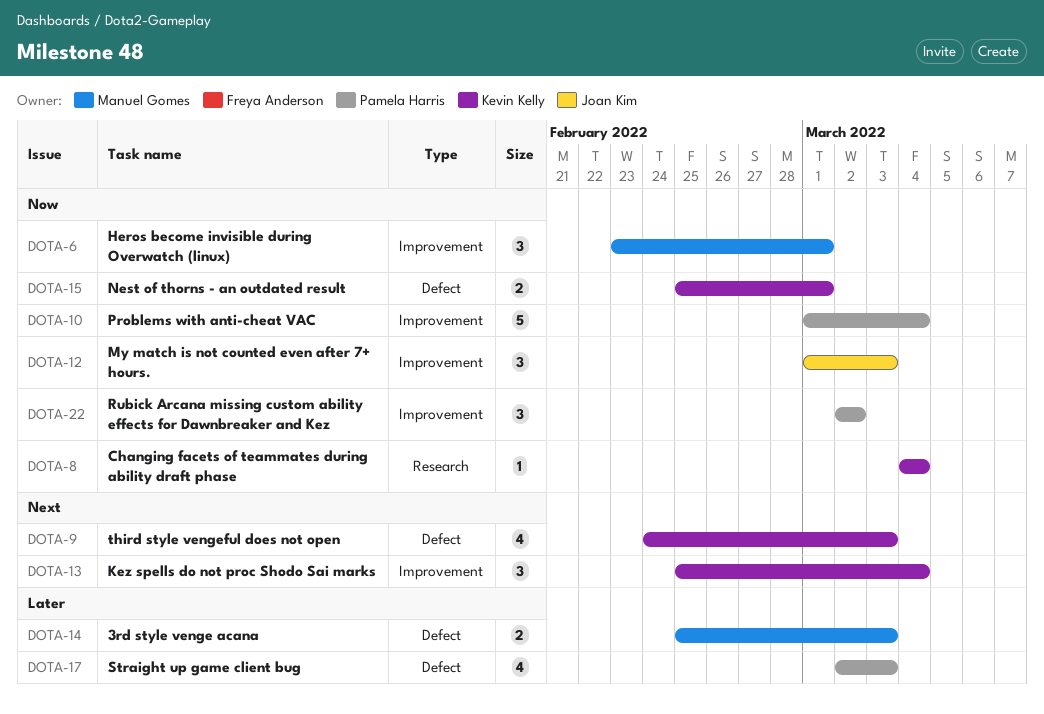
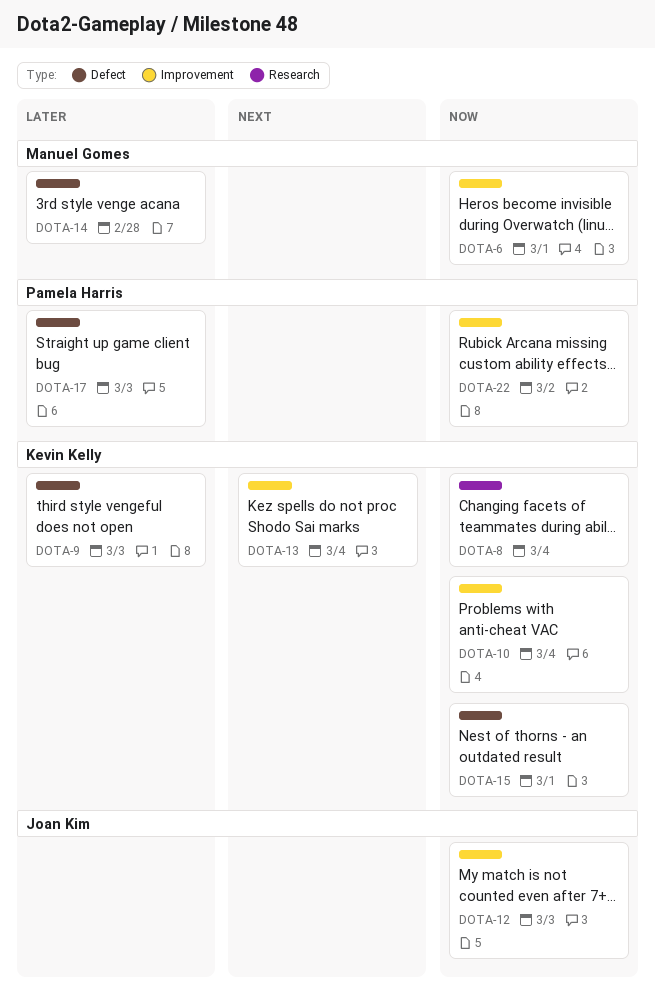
DOTA-9, priority: Next -> Later
DOTA-10, owner: Pamela Harris -> Kevin Kelly
DOTA-14, due: Mar 3 -> Feb 28

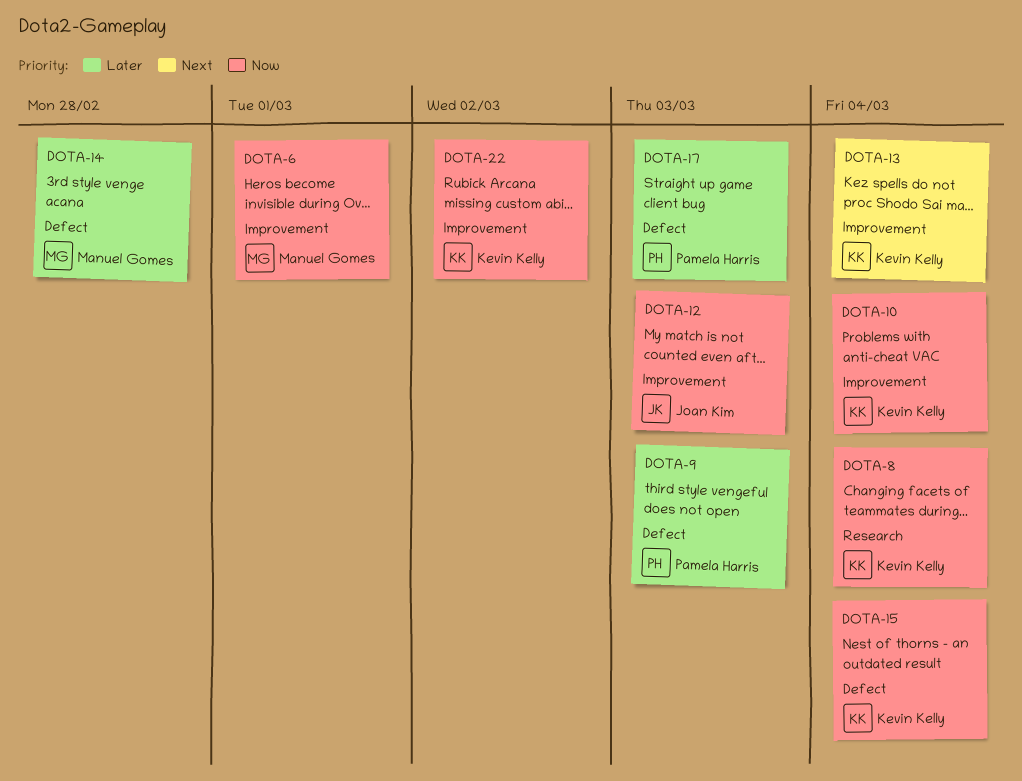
DOTA-9, owner: Kevin Kelly -> Pamela Harris
DOTA-15, due: Mar 1 -> Mar 4
DOTA-22, owner: Pamela Harris -> Kevin Kelly

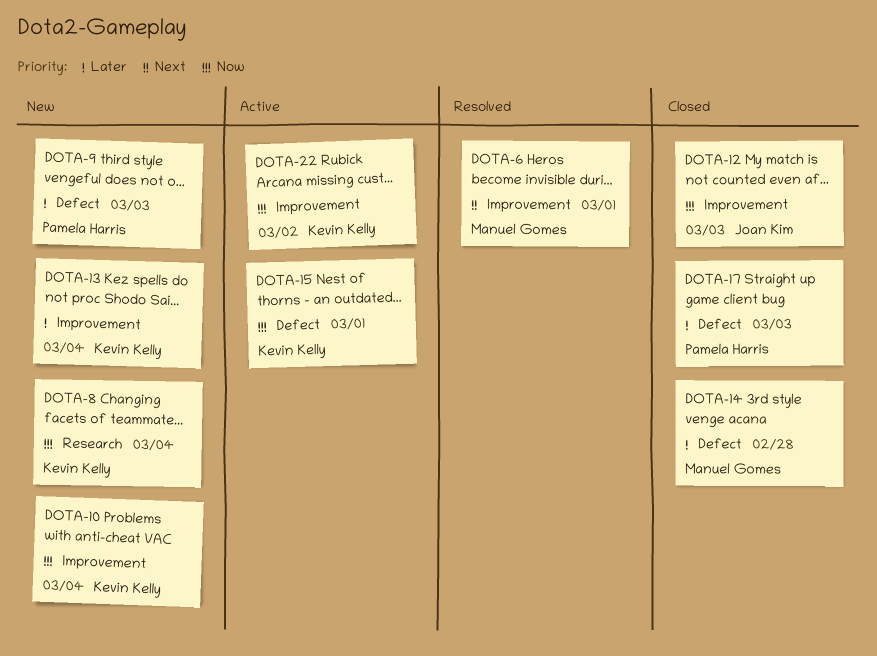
DOTA-6, priority: Now -> Next
DOTA-13, priority: Next -> Later
DOTA-15, due: Mar 4 -> Mar 1

